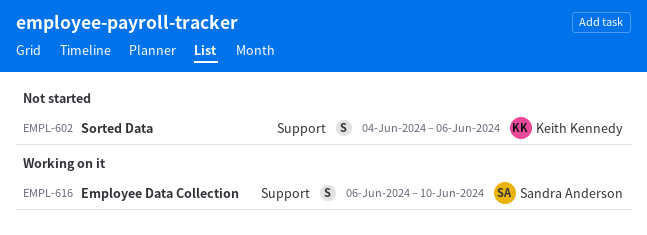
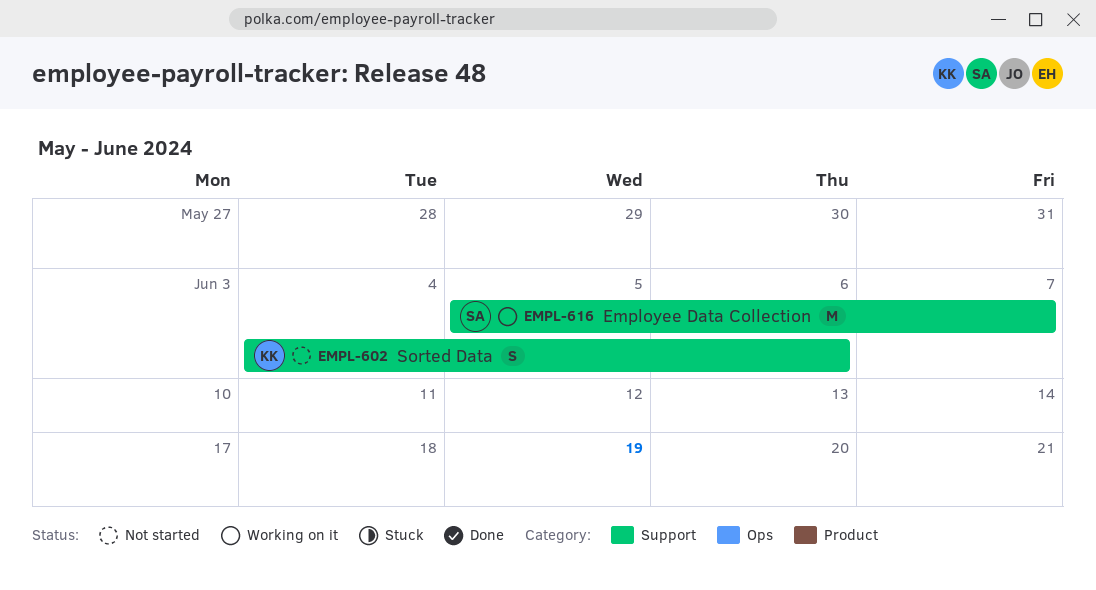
EMPL-616, estimate: S -> M
EMPL-616, start: Jun 6 -> Jun 5
EMPL-616, due: Jun 10 -> Jun 7

